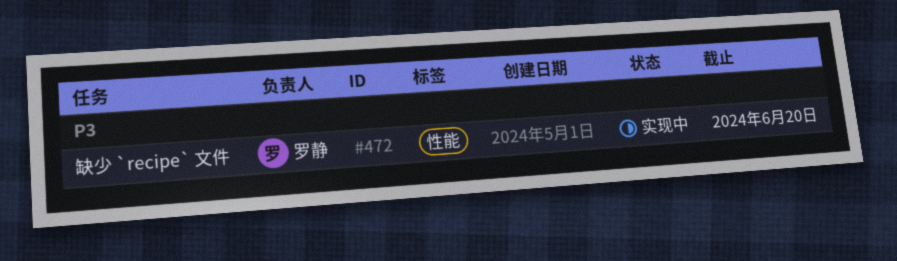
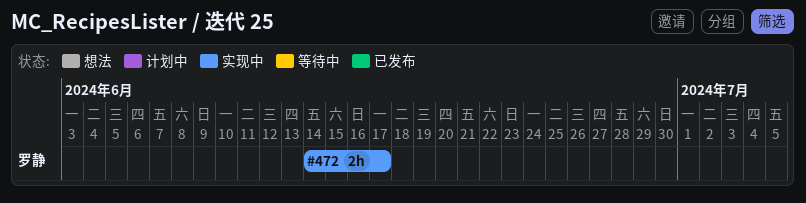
#472, due: Jun 20 -> Jun 17

